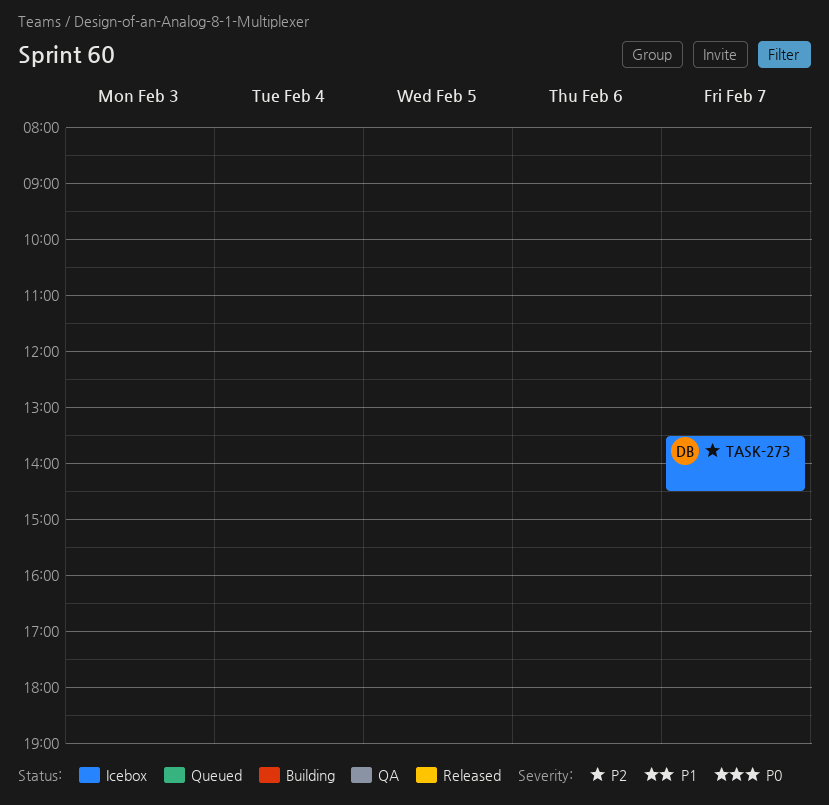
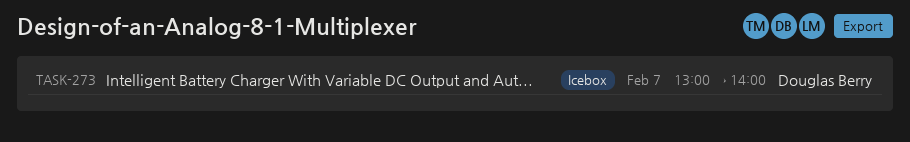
TASK-273, begins: 13:30 -> 13:00
TASK-273, ends: 14:30 -> 14:00

